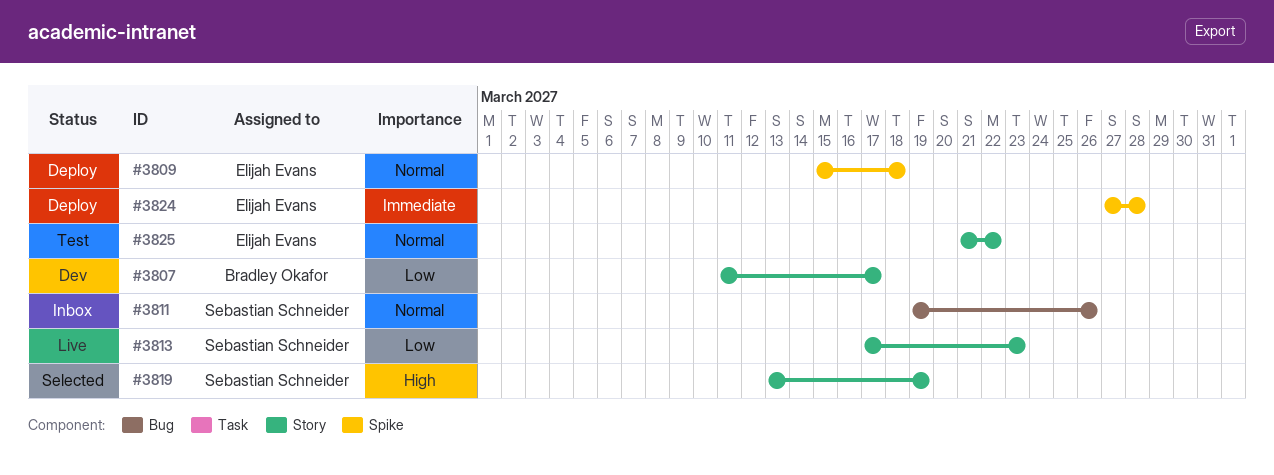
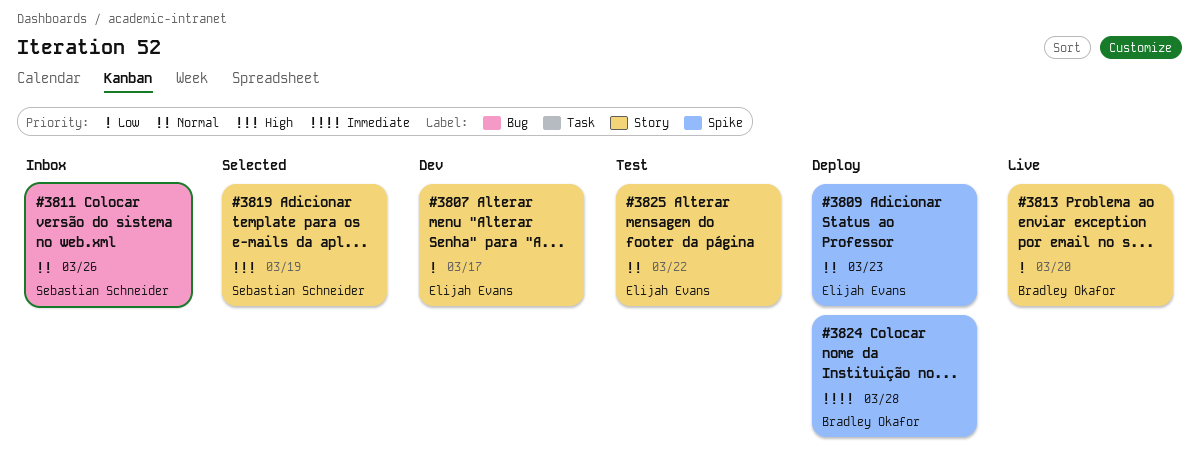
#3807, owner: Bradley Okafor -> Elijah Evans
#3809, due: Mar 18 -> Mar 23
#3813, owner: Sebastian Schneider -> Bradley Okafor
#3813, due: Mar 23 -> Mar 20
#3824, owner: Elijah Evans -> Bradley Okafor

